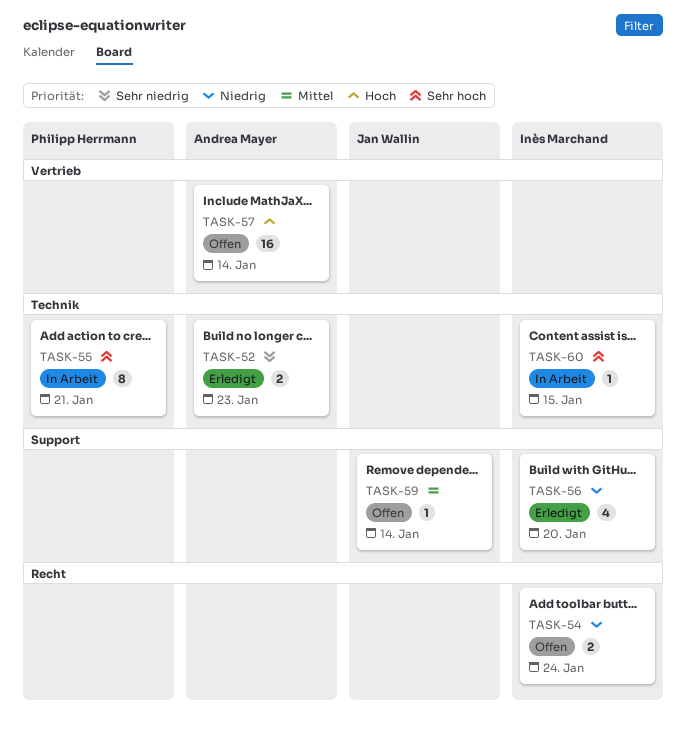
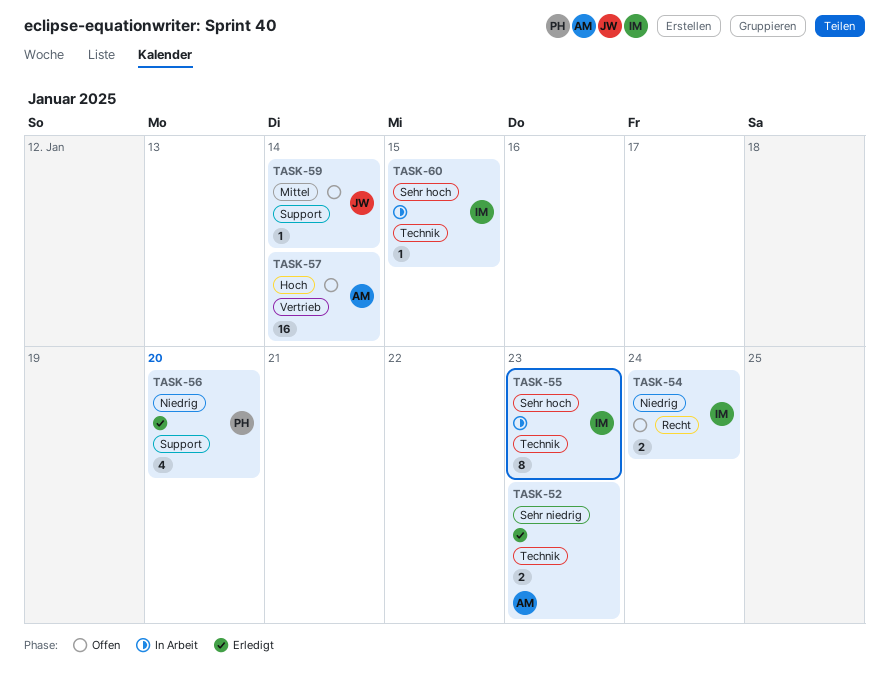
TASK-55, owner: Philipp Herrmann -> Inès Marchand
TASK-55, due: Jan 21 -> Jan 23
TASK-56, owner: Inès Marchand -> Philipp Herrmann

